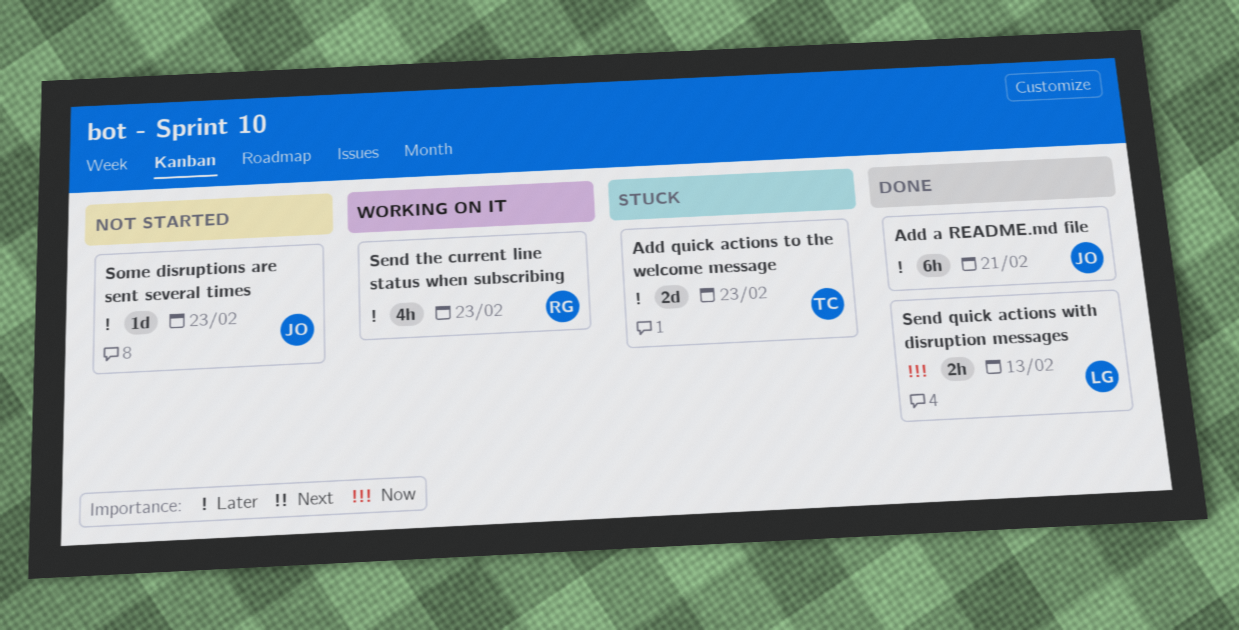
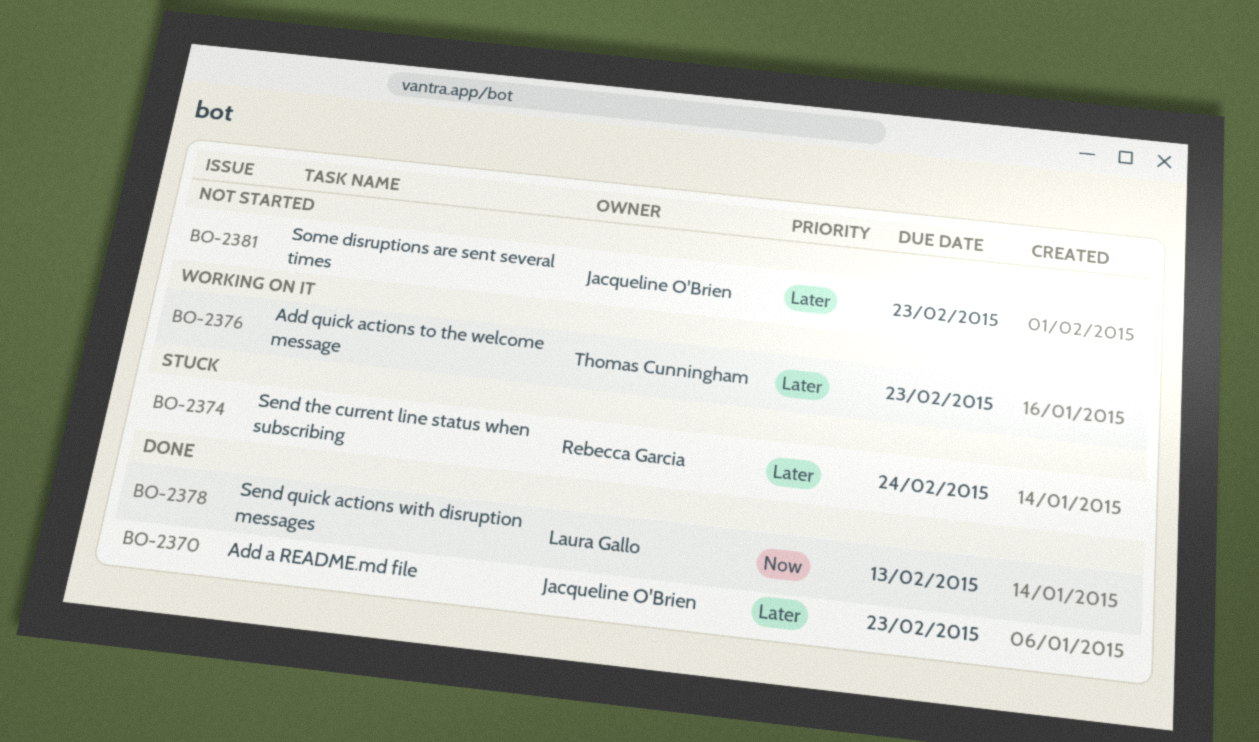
Add a README.md file, due: Feb 21 -> Feb 23
Add quick actions to the welcome message, status: Stuck -> Working on it
Send the current line status when subscribing, status: Working on it -> Stuck
Send the current line status when subscribing, due: Feb 23 -> Feb 24

